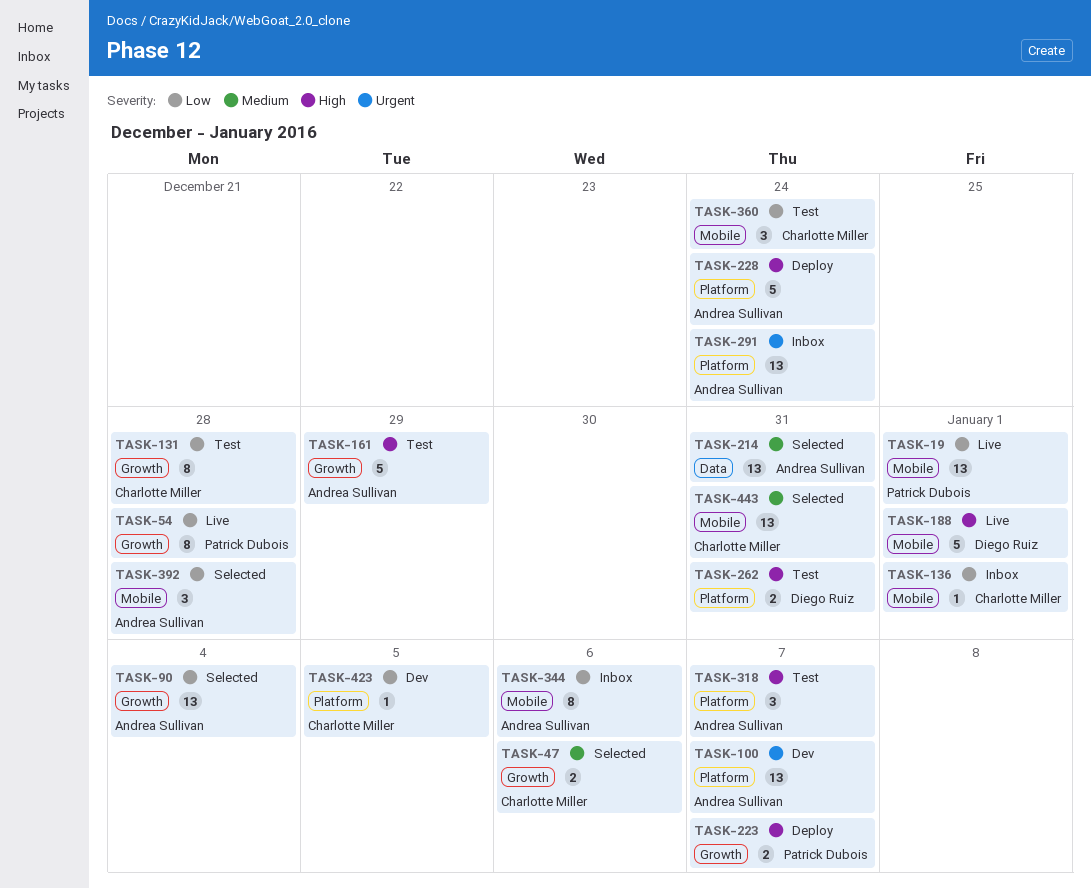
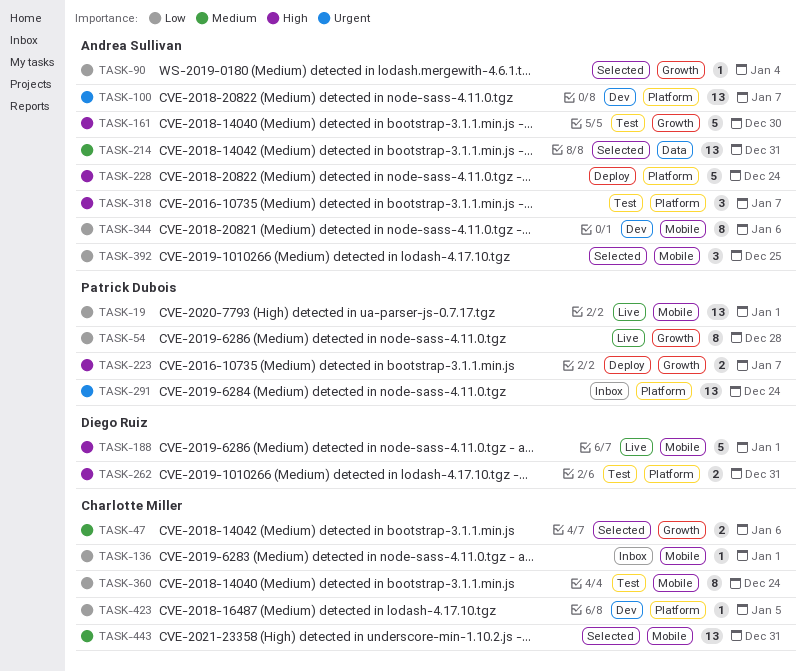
TASK-90, estimate: 13 -> 1
TASK-131: present -> none
TASK-161, due: Dec 29 -> Dec 30
TASK-291, owner: Andrea Sullivan -> Patrick Dubois
TASK-344, status: Inbox -> Dev
TASK-360, estimate: 3 -> 8
TASK-392, due: Dec 28 -> Dec 25

